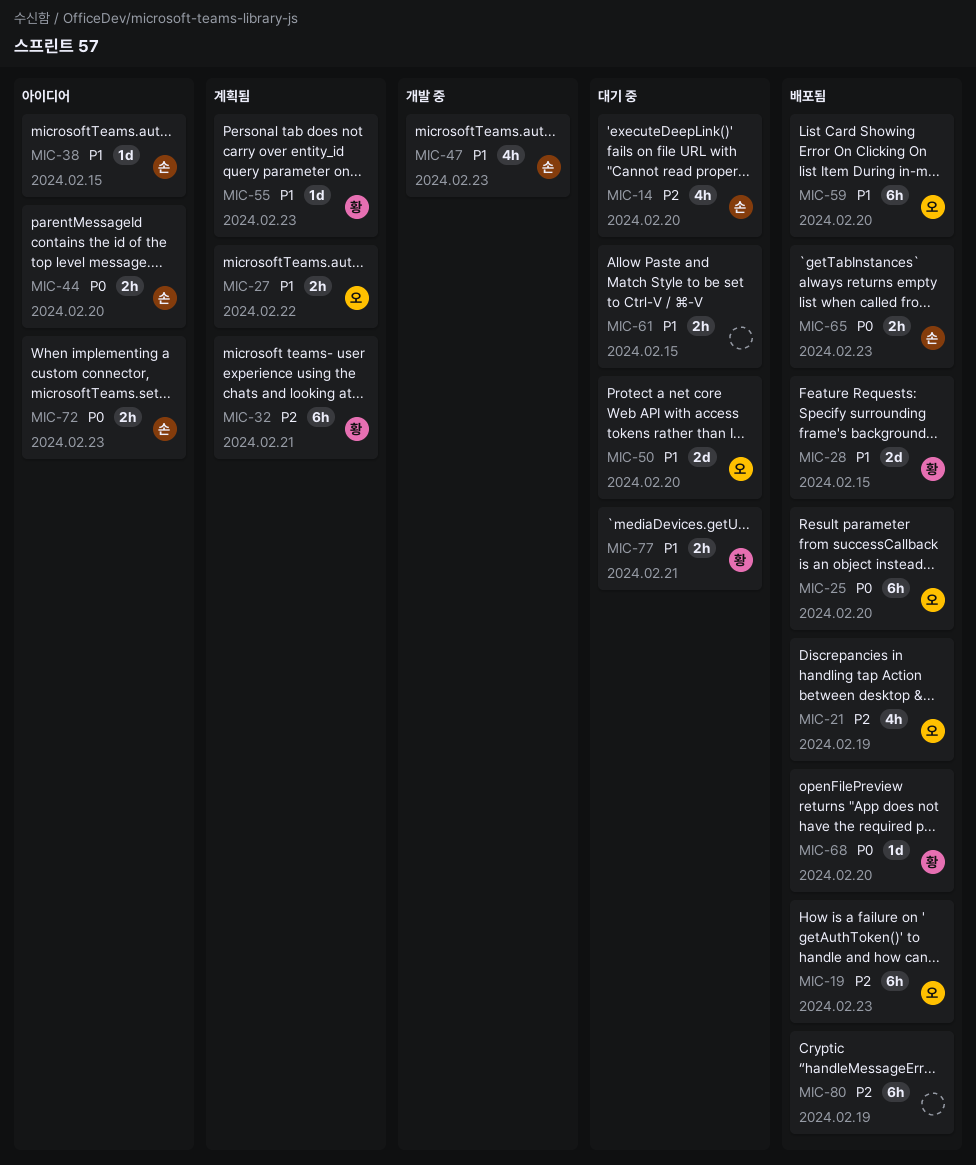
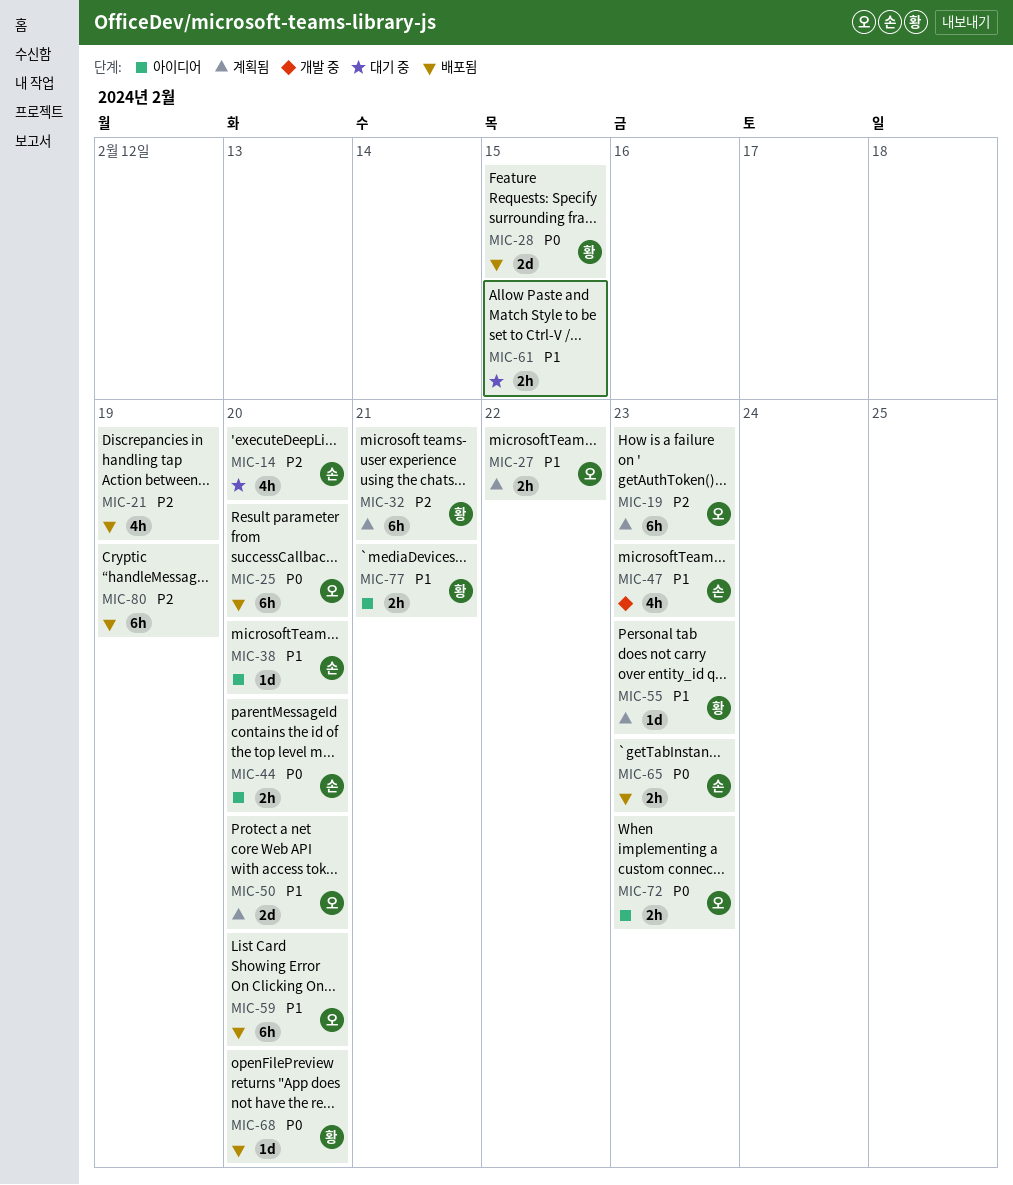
MIC-19, status: 배포됨 -> 계획됨
MIC-21, owner: 오 -> none
MIC-28, priority: P1 -> P0
MIC-38, due: Feb 15 -> Feb 20
MIC-50, status: 대기 중 -> 계획됨
MIC-72, owner: 손 -> 오
MIC-77, status: 대기 중 -> 아이디어

